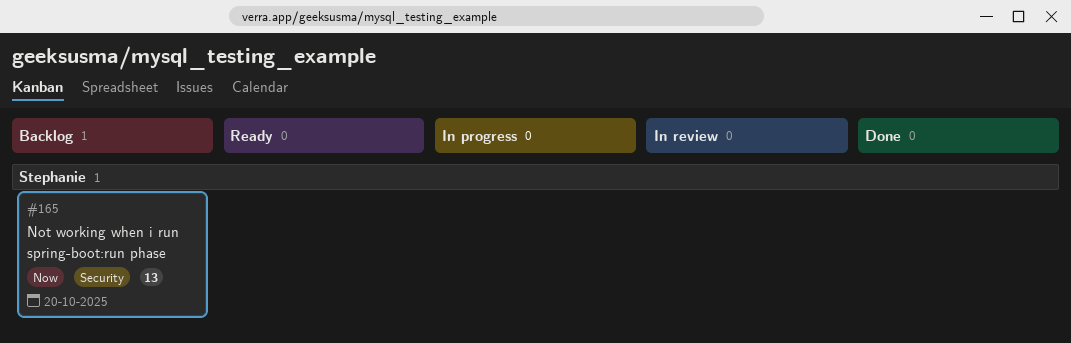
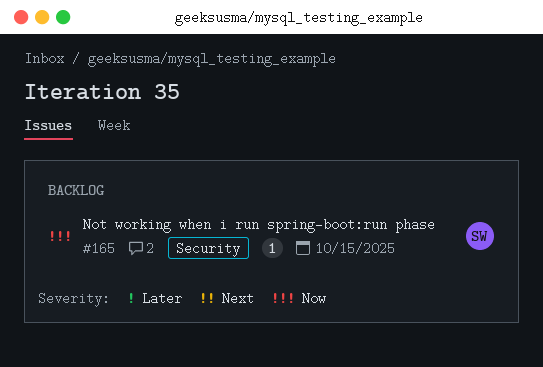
#165, estimate: 13 -> 1
#165, due: Oct 20 -> Oct 15

